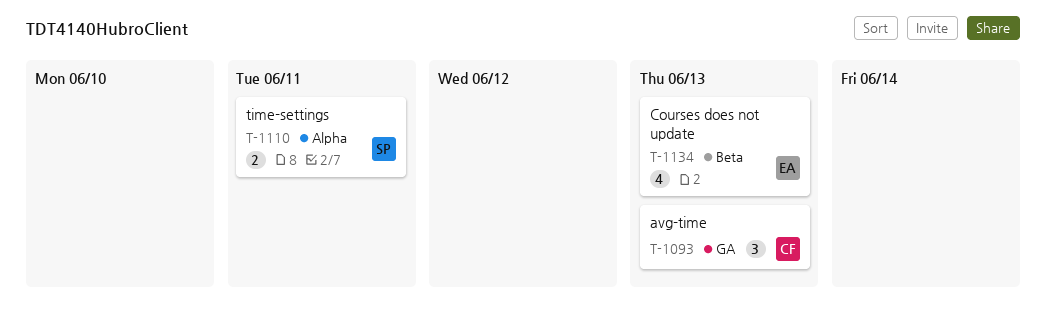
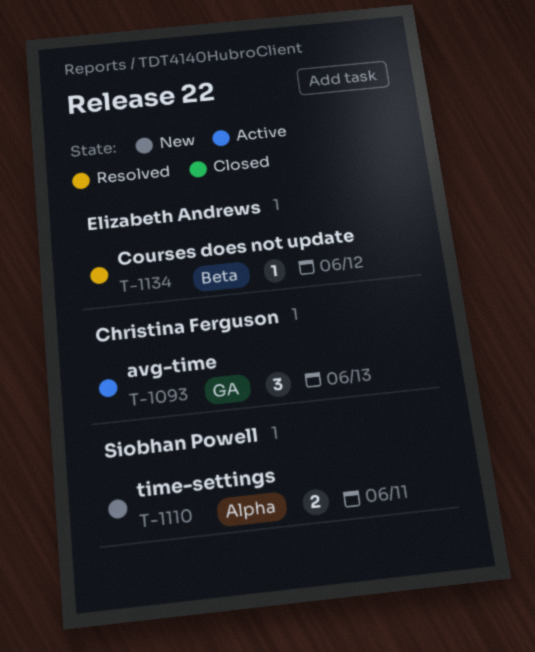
T-1134, estimate: 4 -> 1
T-1134, due: Jun 13 -> Jun 12

